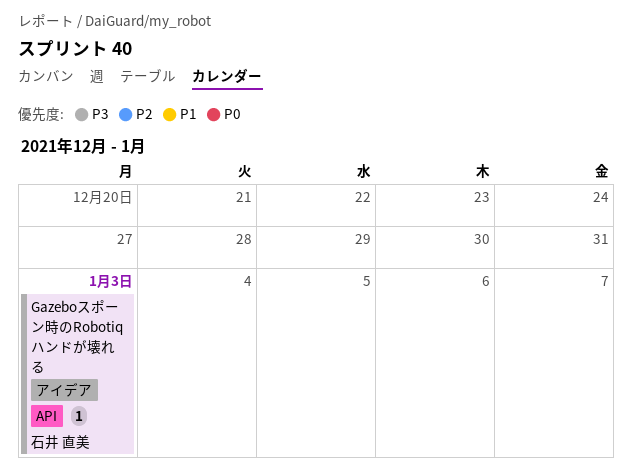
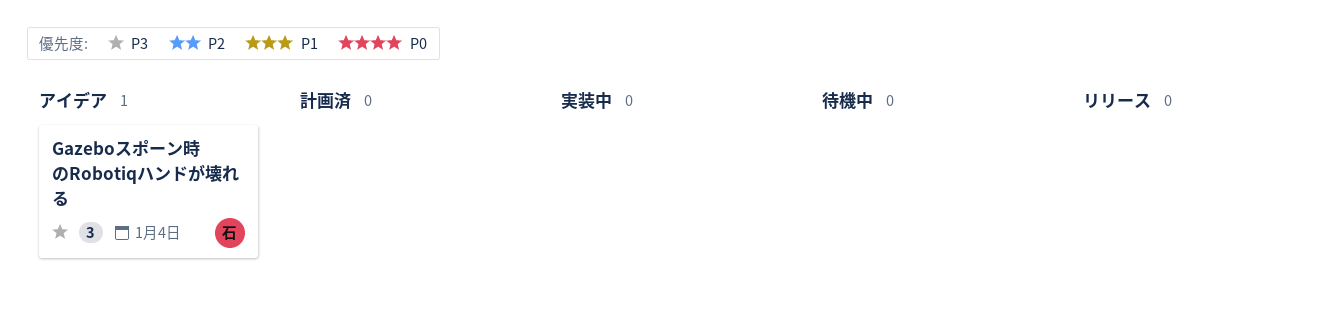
Gazeboスポーン時のRobotiqハンドが壊れる, estimate: 1 -> 3
Gazeboスポーン時のRobotiqハンドが壊れる, due: Jan 3 -> Jan 4

